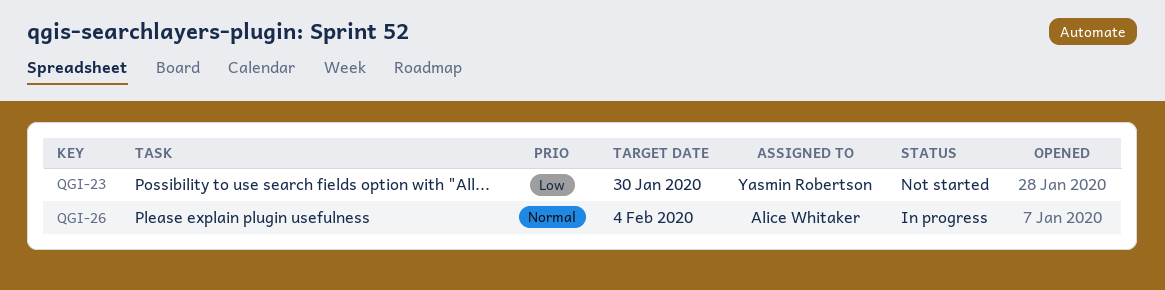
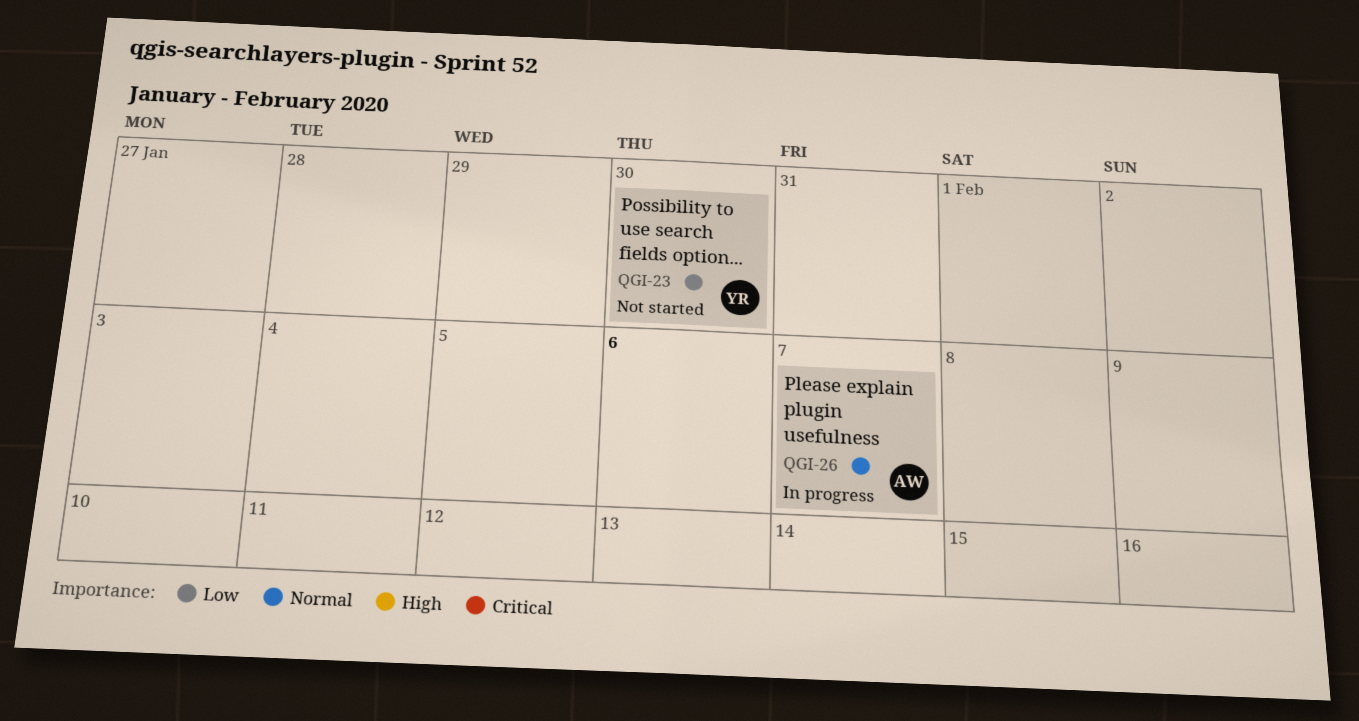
QGI-26, due: Feb 4 -> Feb 7

